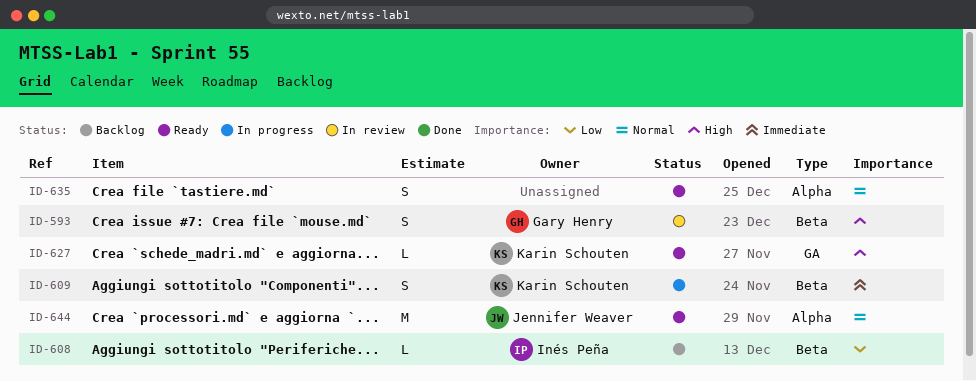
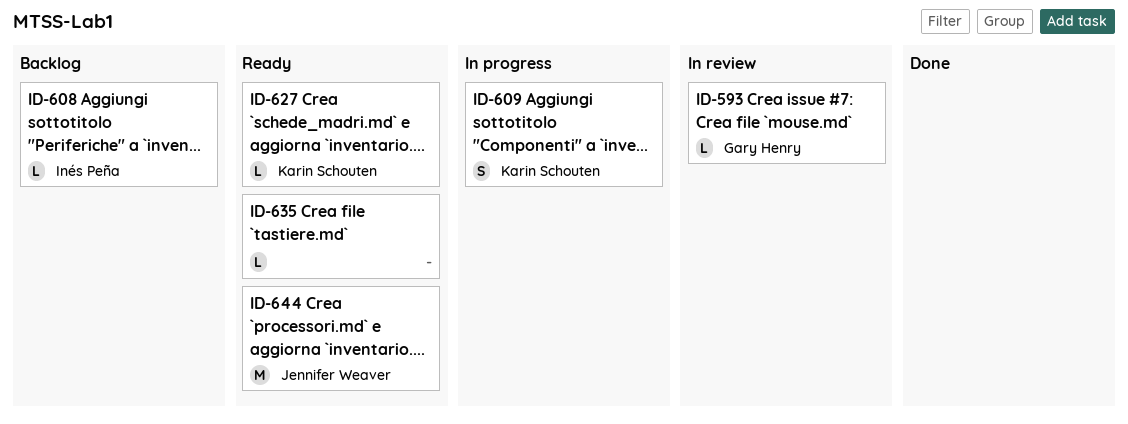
ID-593, estimate: S -> L
ID-635, estimate: S -> L

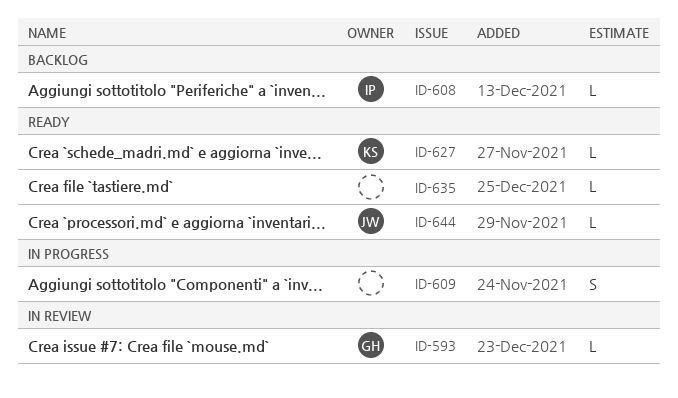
ID-609, owner: Karin Schouten -> none
ID-644, estimate: M -> L

